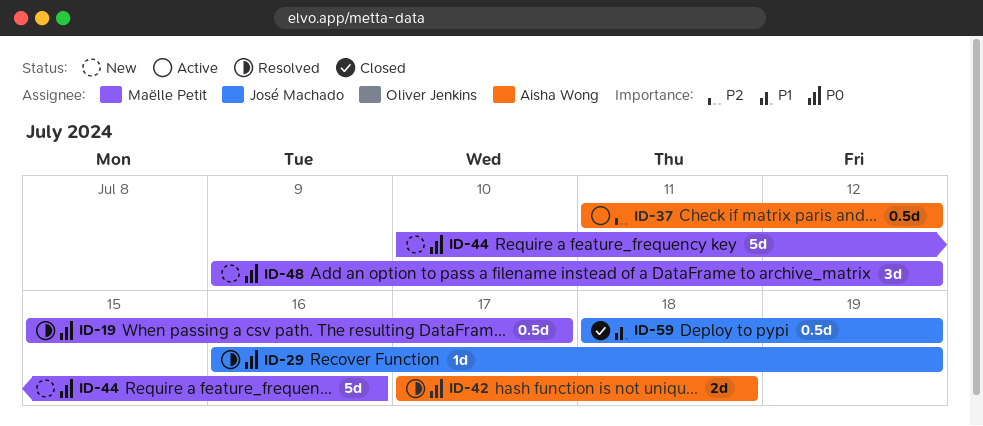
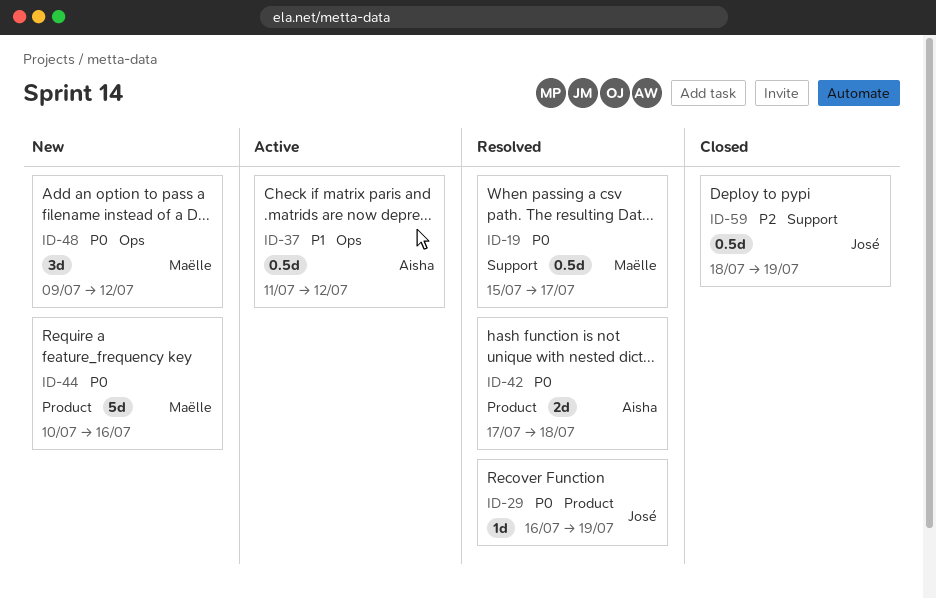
ID-37, priority: P2 -> P1
ID-59, priority: P1 -> P2

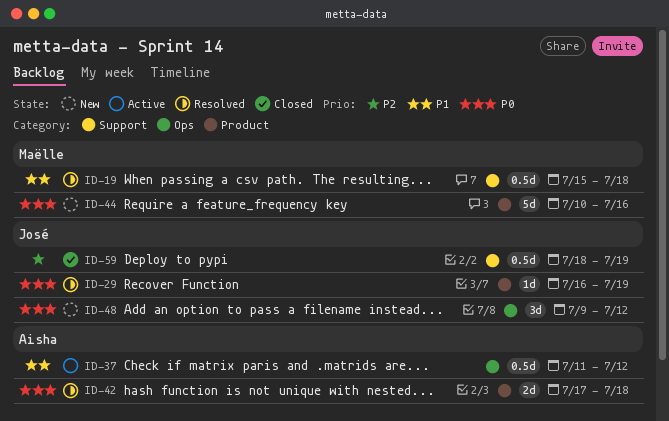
ID-19, priority: P0 -> P1
ID-19, due: Jul 17 -> Jul 18
ID-48, owner: Maëlle -> José

